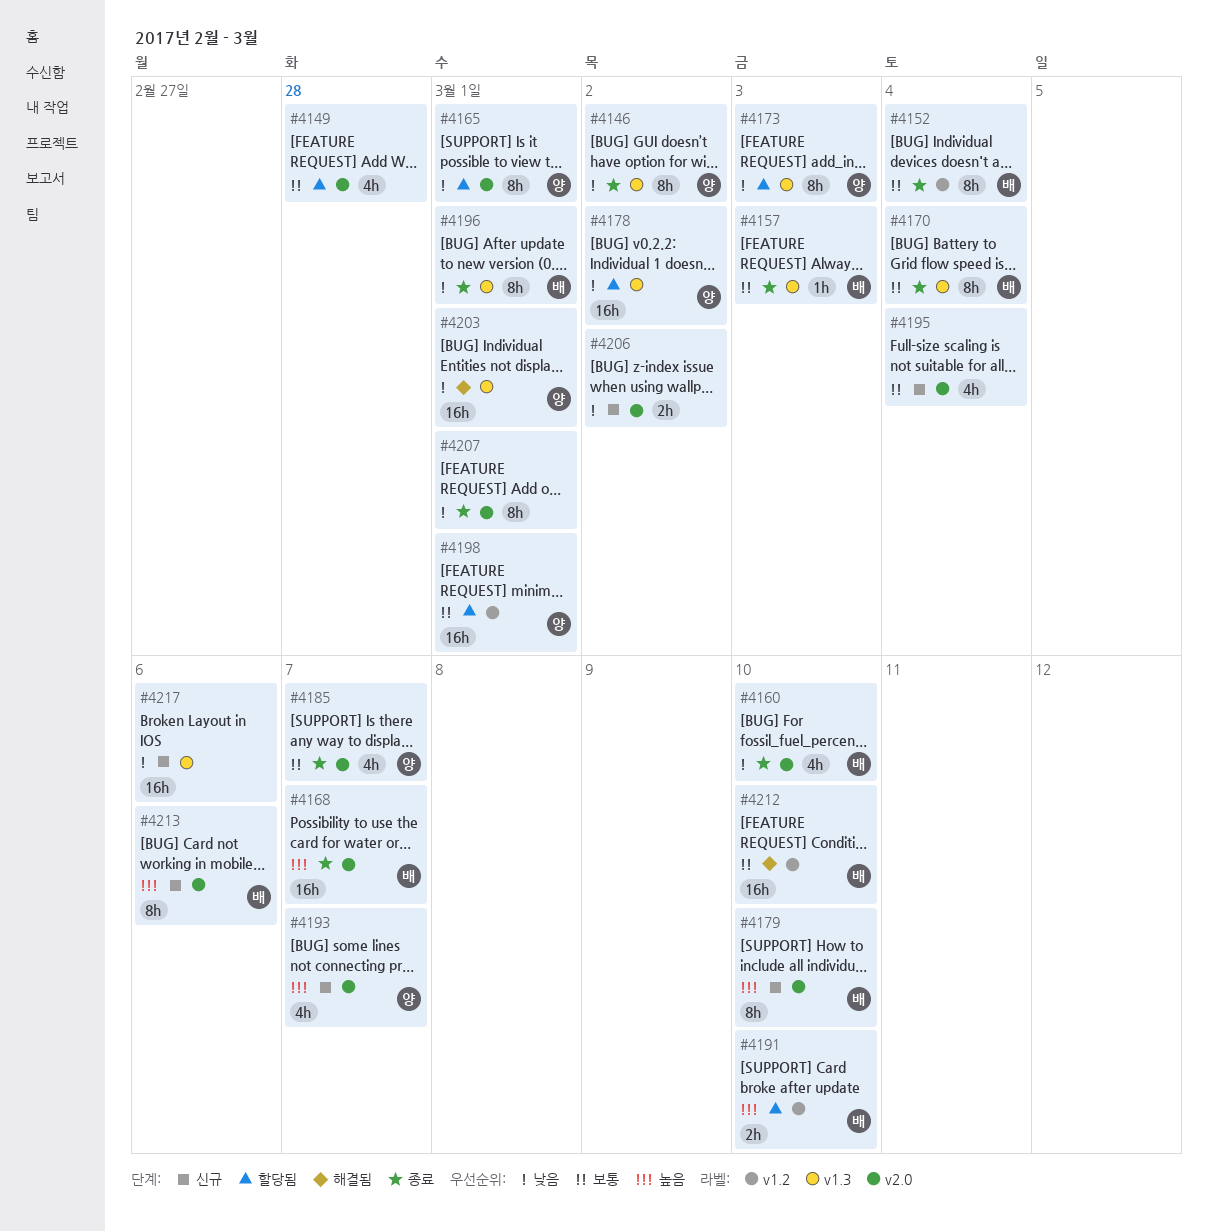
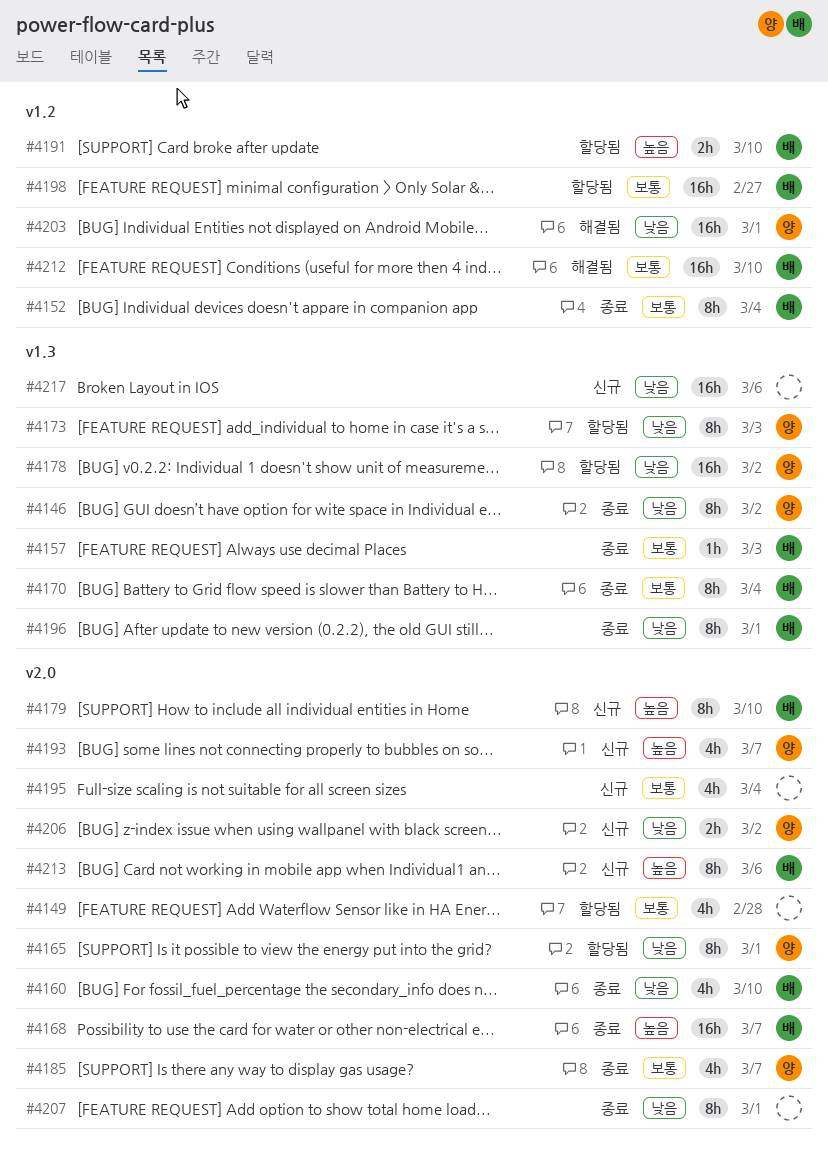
#4198, owner: 양 -> 배
#4198, due: Mar 1 -> Feb 27
#4203, label: v1.3 -> v1.2
#4206, owner: none -> 양

